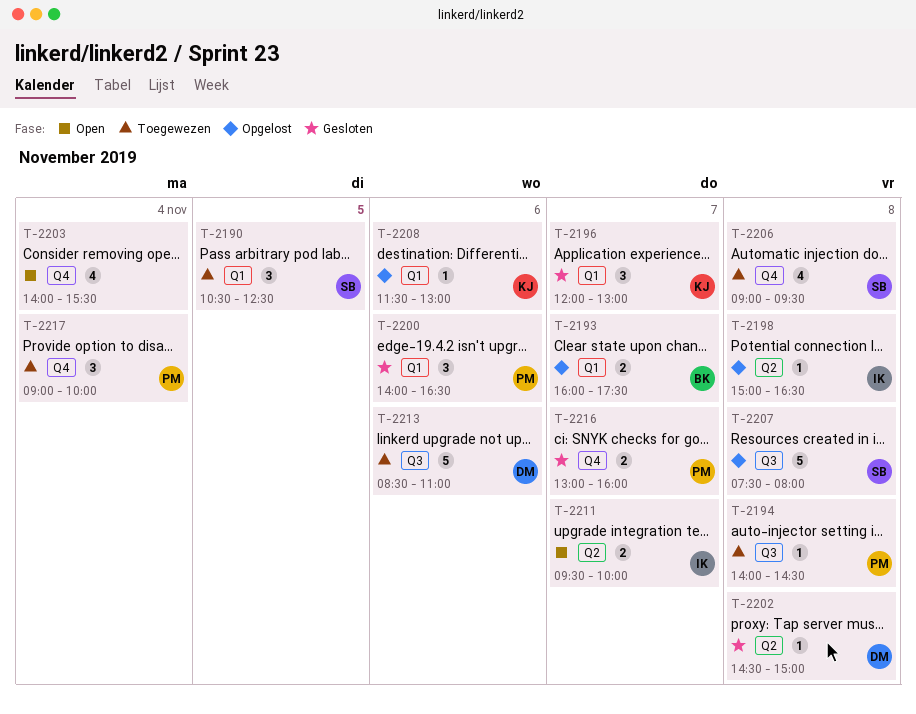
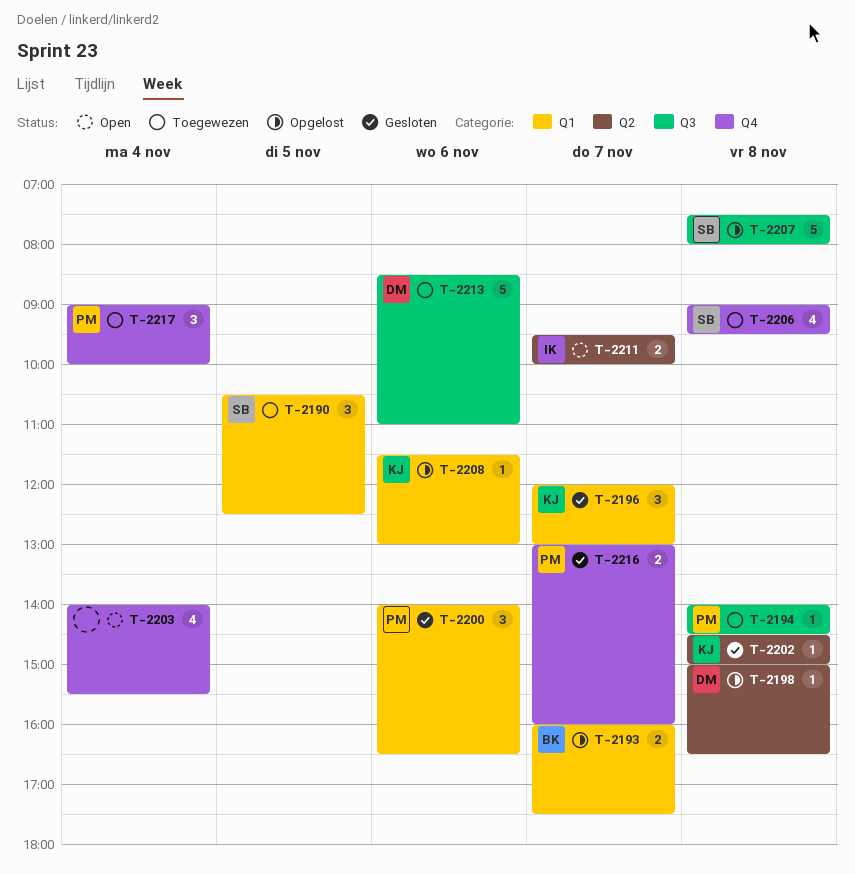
T-2198, owner: IK -> DM
T-2202, owner: DM -> KJ

